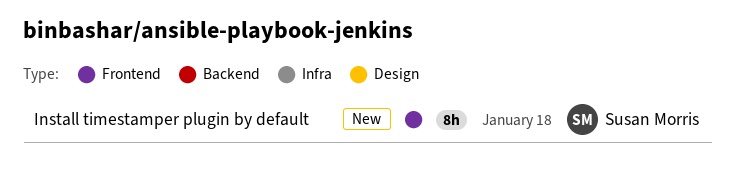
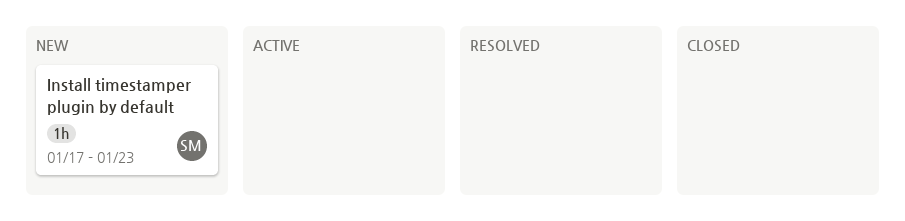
Install timestamper plugin by default, estimate: 8h -> 1h
Install timestamper plugin by default, due: Jan 18 -> Jan 23

